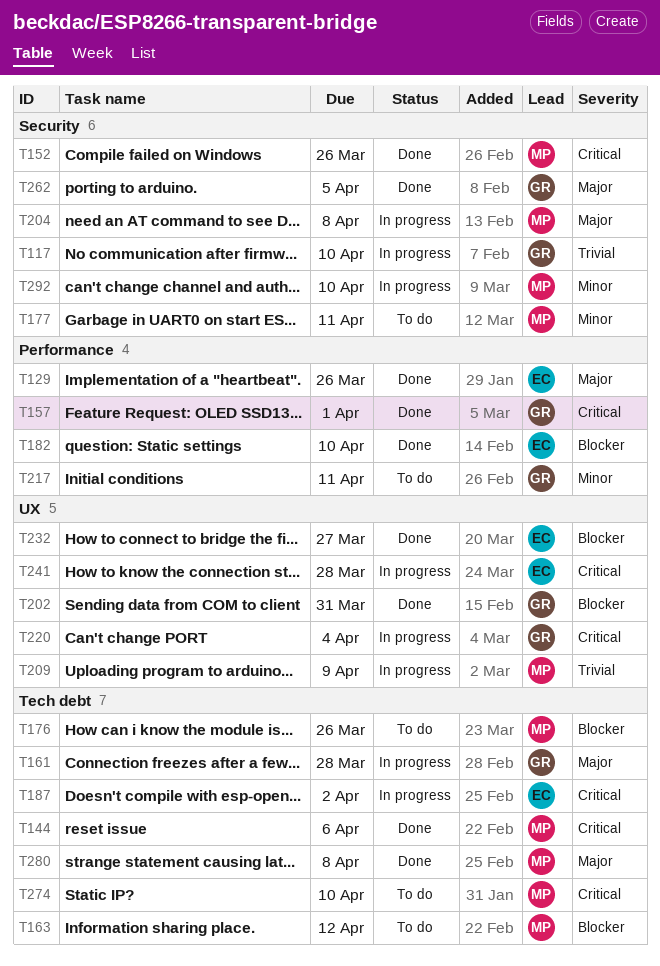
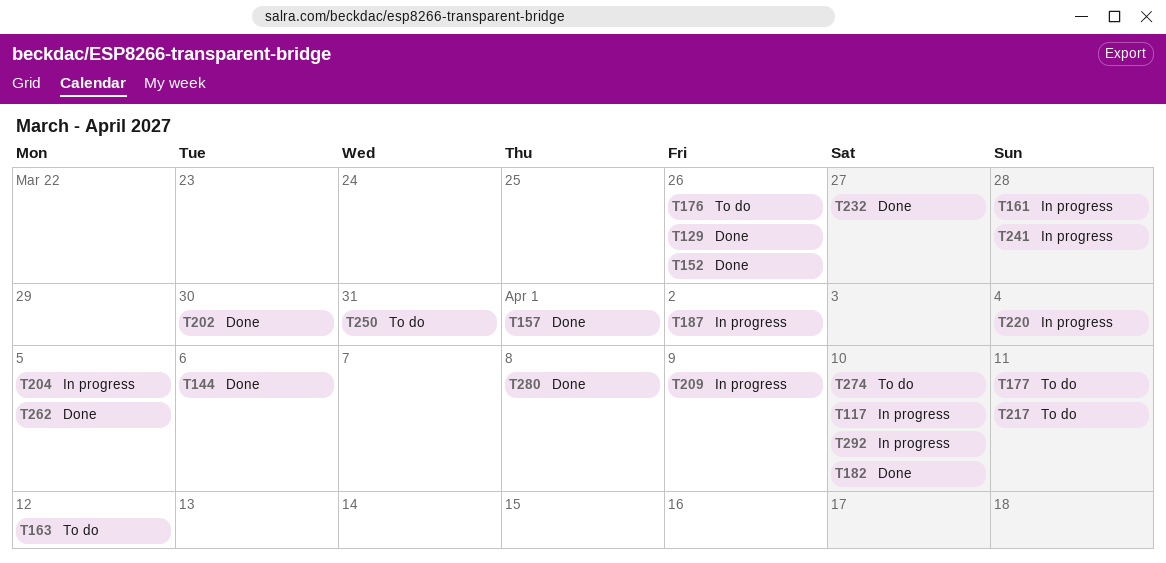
T202, due: Mar 31 -> Mar 30
T204, due: Apr 8 -> Apr 5
T250: none -> present

